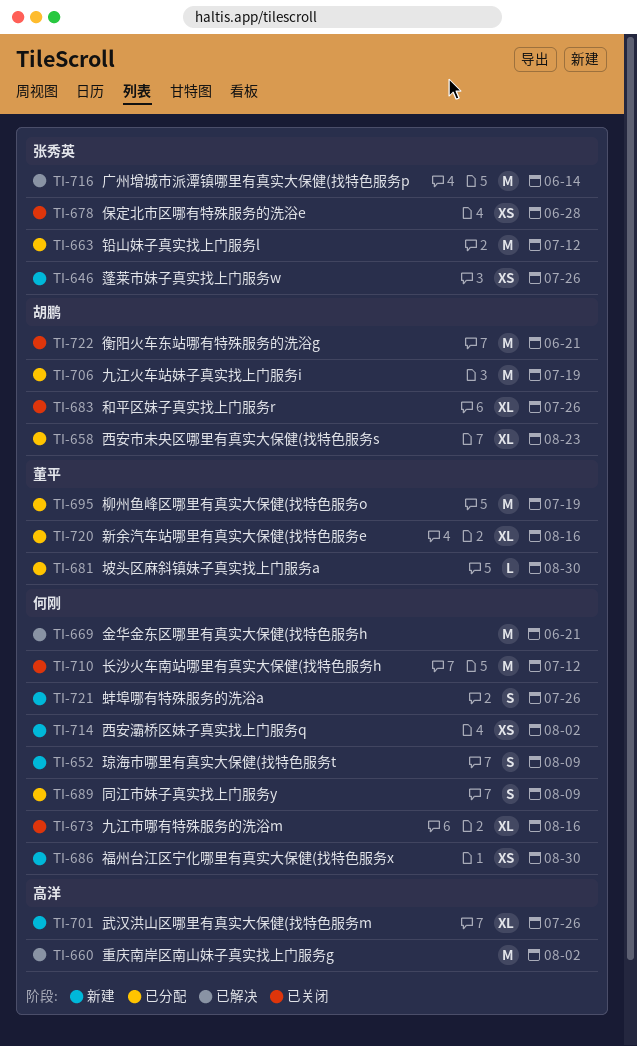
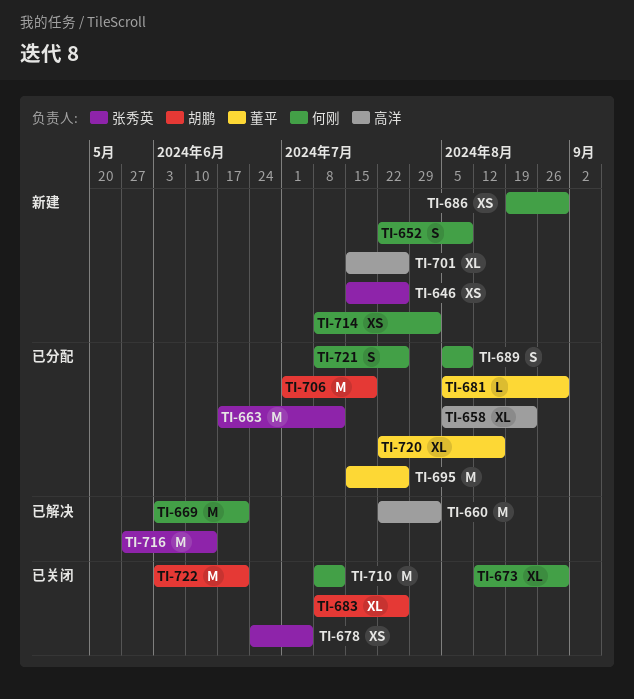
TI-658, owner: 胡鹏 -> 高洋
TI-673, due: Aug 16 -> Aug 30
TI-678, due: Jun 28 -> Jul 5
TI-695, due: Jul 19 -> Jul 26
TI-721, status: 新建 -> 已分配

